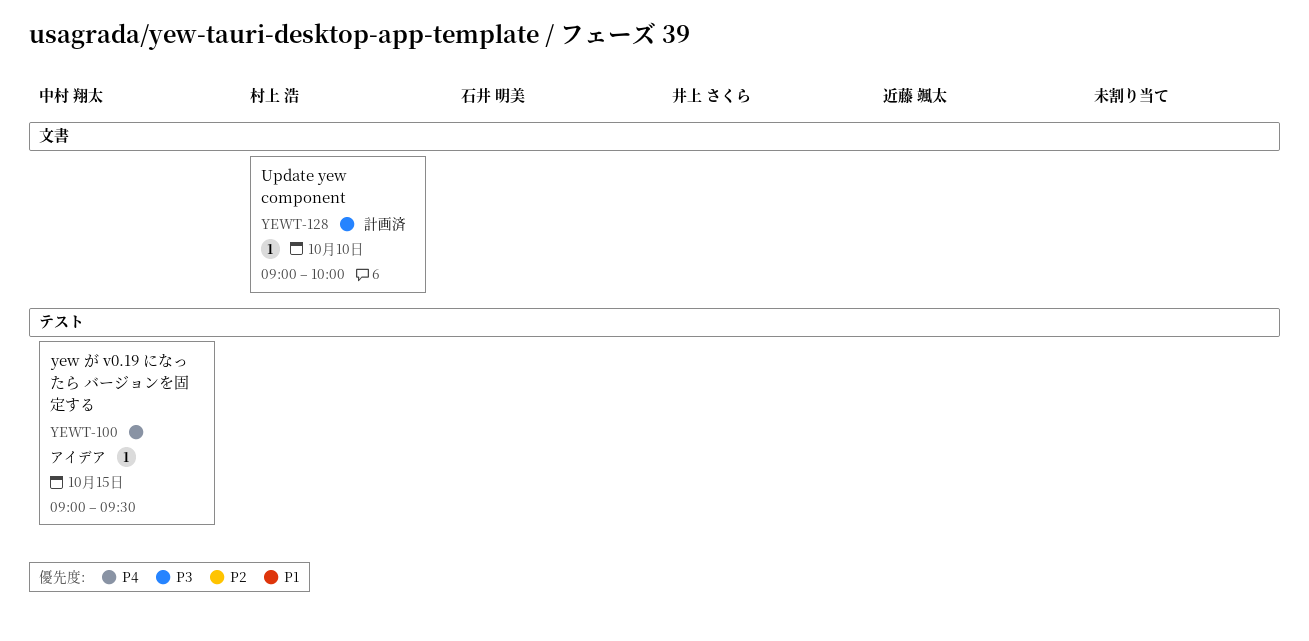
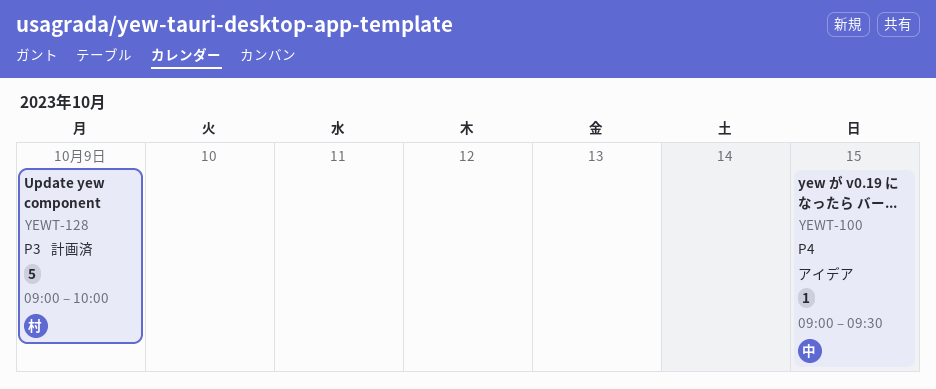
YEWT-128, estimate: 1 -> 5
YEWT-128, day: Oct 10 -> Oct 9

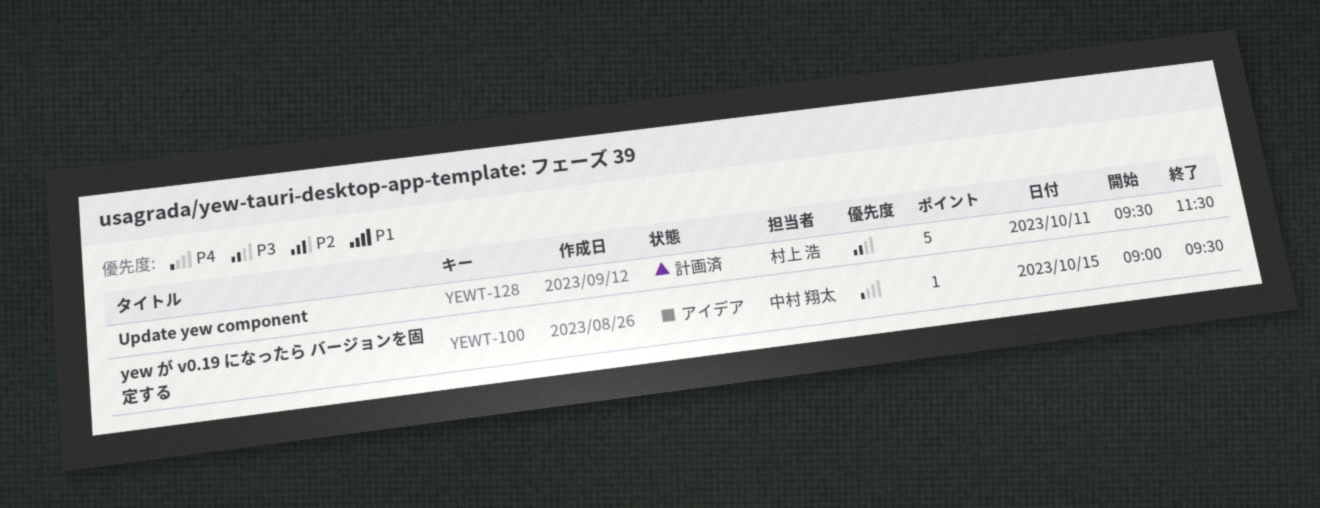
YEWT-128, day: Oct 9 -> Oct 11
YEWT-128, begins: 09:00 -> 09:30
YEWT-128, ends: 10:00 -> 11:30

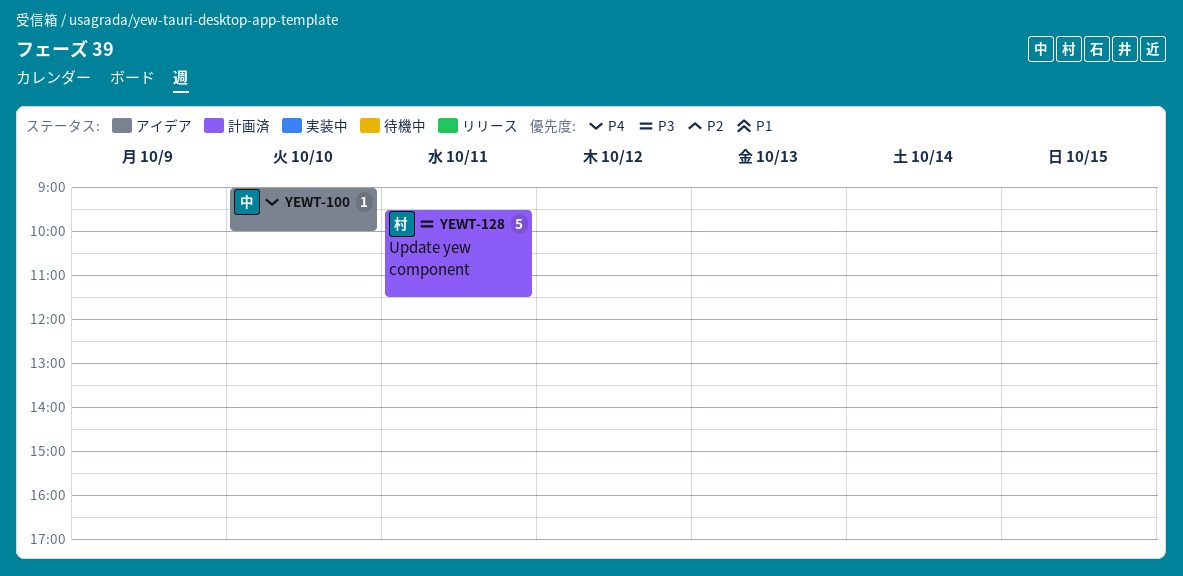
YEWT-100, day: Oct 15 -> Oct 10
YEWT-100, ends: 09:30 -> 10:00

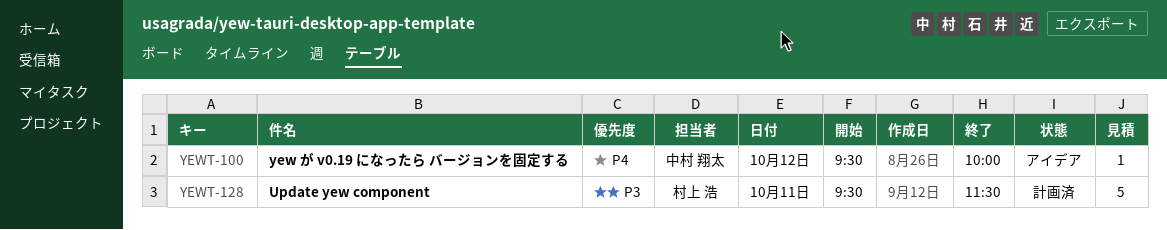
YEWT-100, day: Oct 10 -> Oct 12
YEWT-100, begins: 09:00 -> 09:30

